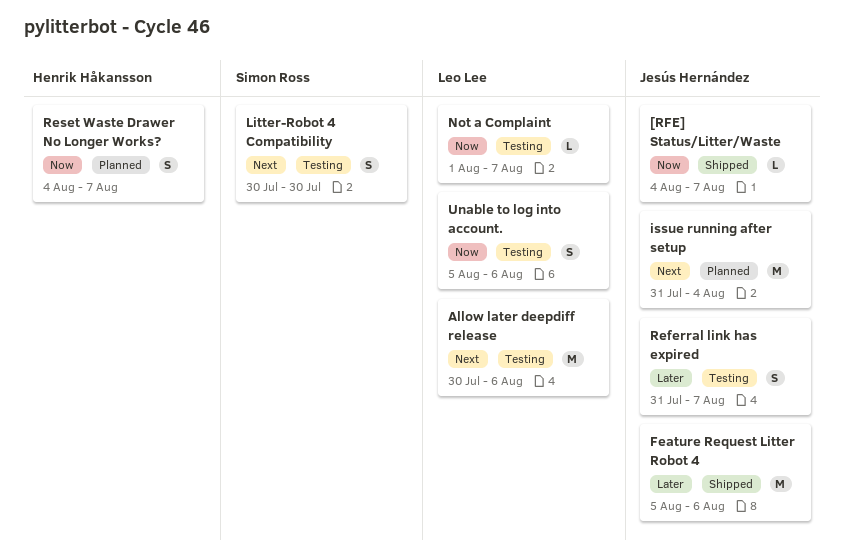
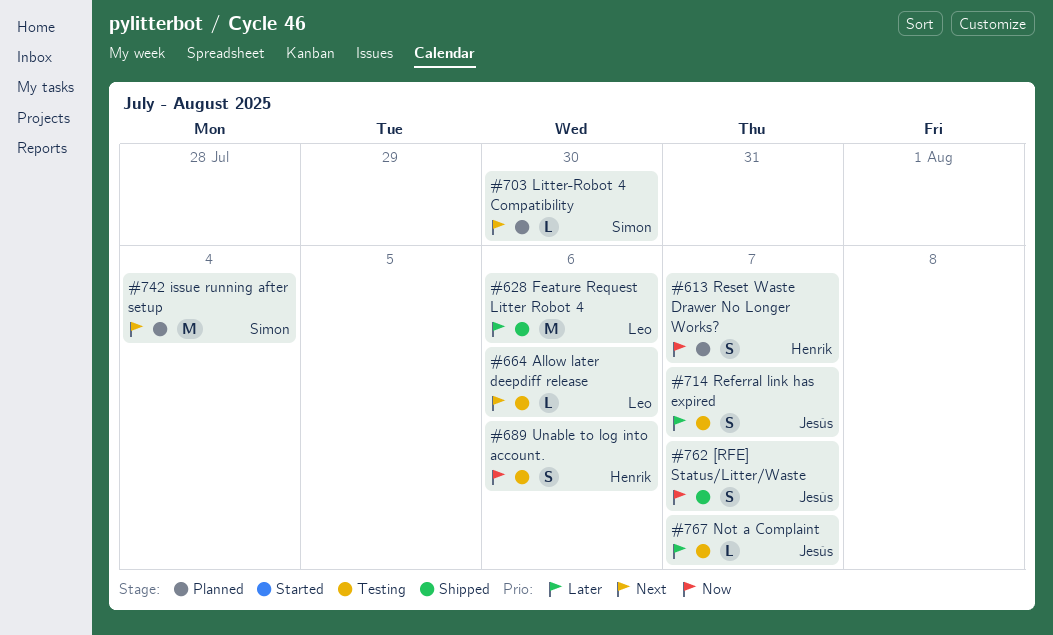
[RFE] Status/Litter/Waste, estimate: L -> S
Allow later deepdiff release, estimate: M -> L
Feature Request Litter Robot 4, owner: Jesús Hernández -> Leo Lee
issue running after setup, owner: Jesús Hernández -> Simon Ross
Litter-Robot 4 Compatibility, status: Testing -> Planned
Litter-Robot 4 Compatibility, estimate: S -> L
Not a Complaint, owner: Leo Lee -> Jesús Hernández
Not a Complaint, priority: Now -> Later
Unable to log into account., owner: Leo Lee -> Henrik Håkansson

